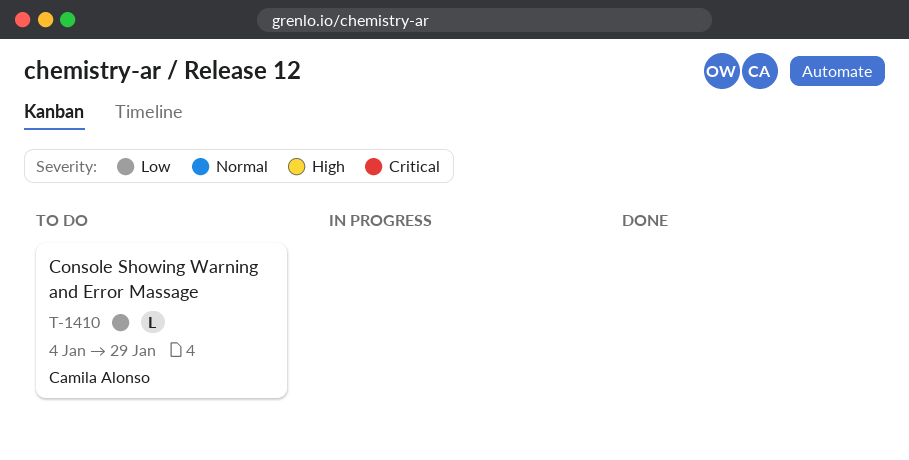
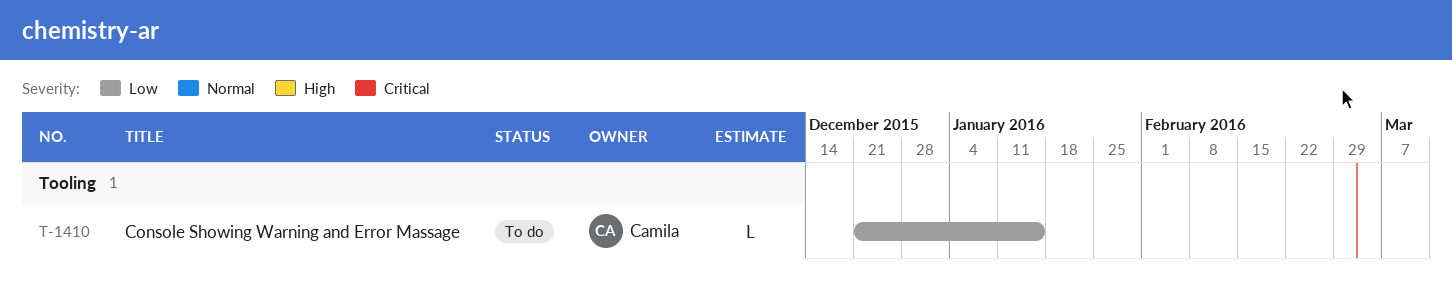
T-1410, start: Jan 4 -> Dec 21
T-1410, due: Jan 29 -> Jan 15

